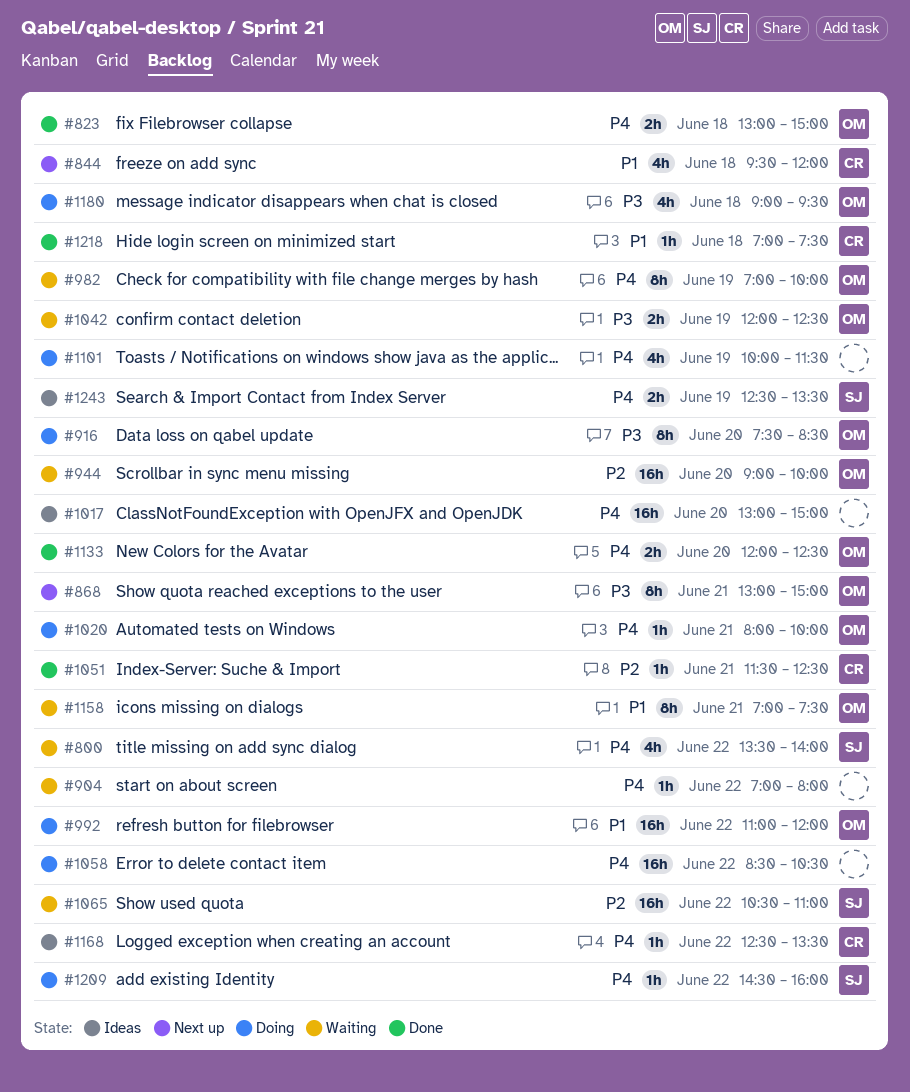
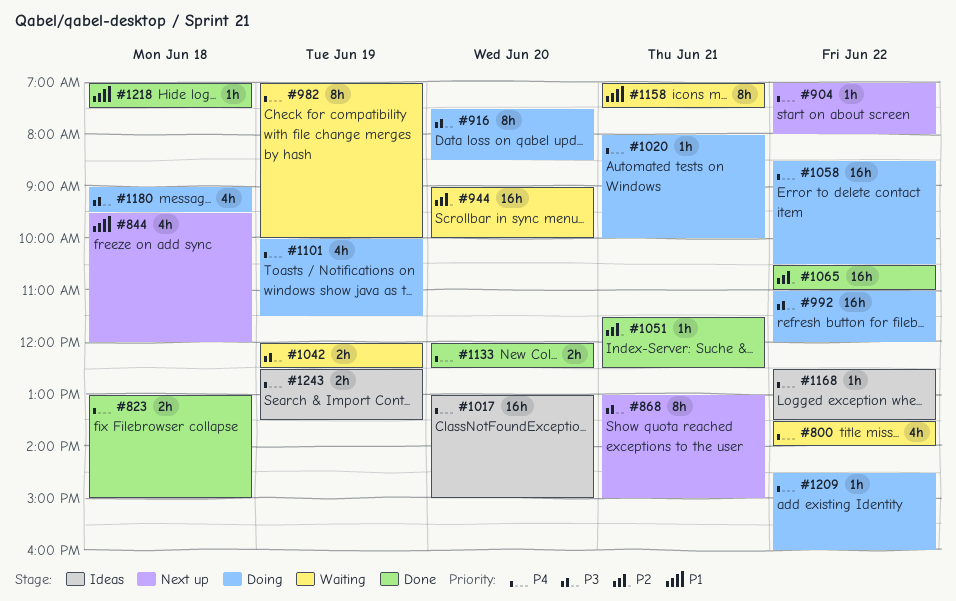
#904, status: Waiting -> Next up
#992, priority: P1 -> P3
#1065, status: Waiting -> Done

